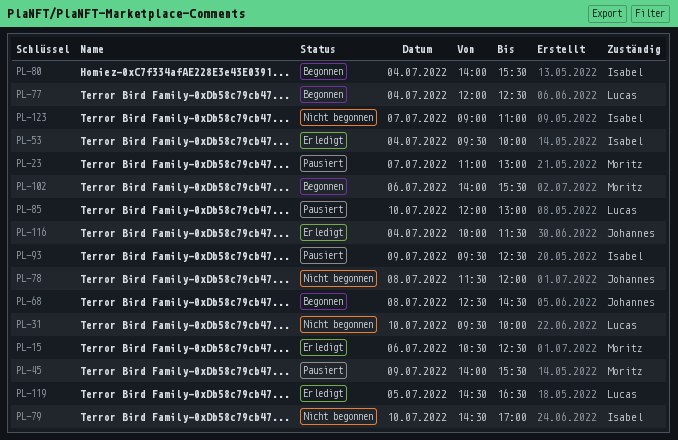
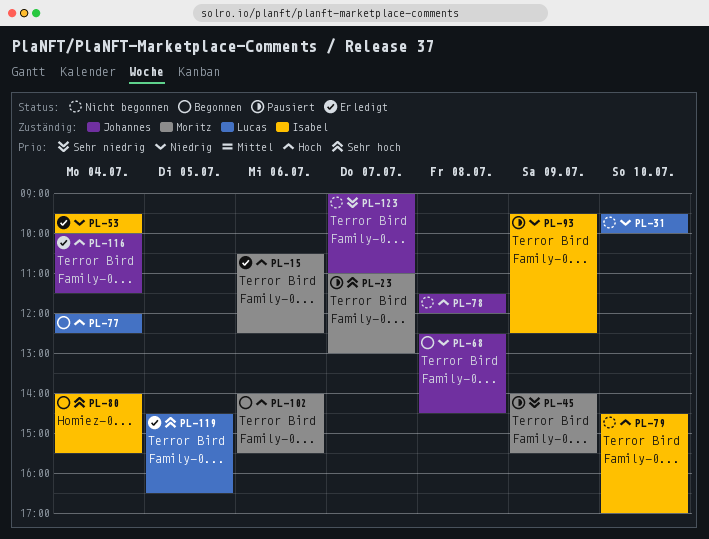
PL-85: present -> none
PL-123, owner: Isabel -> Johannes

